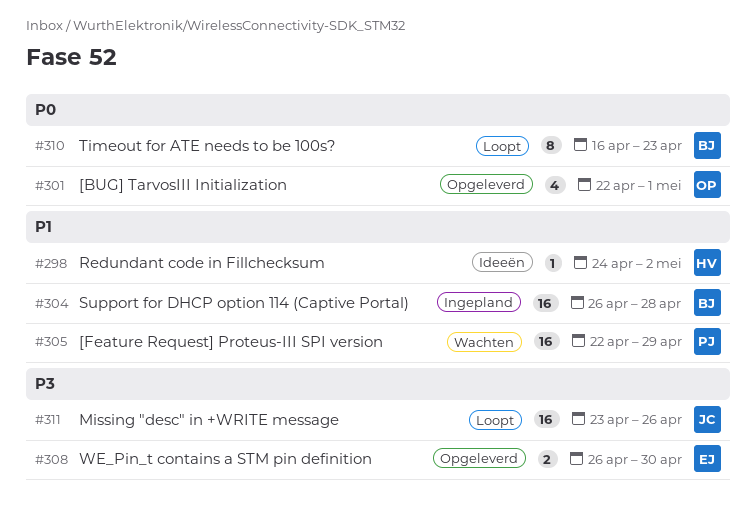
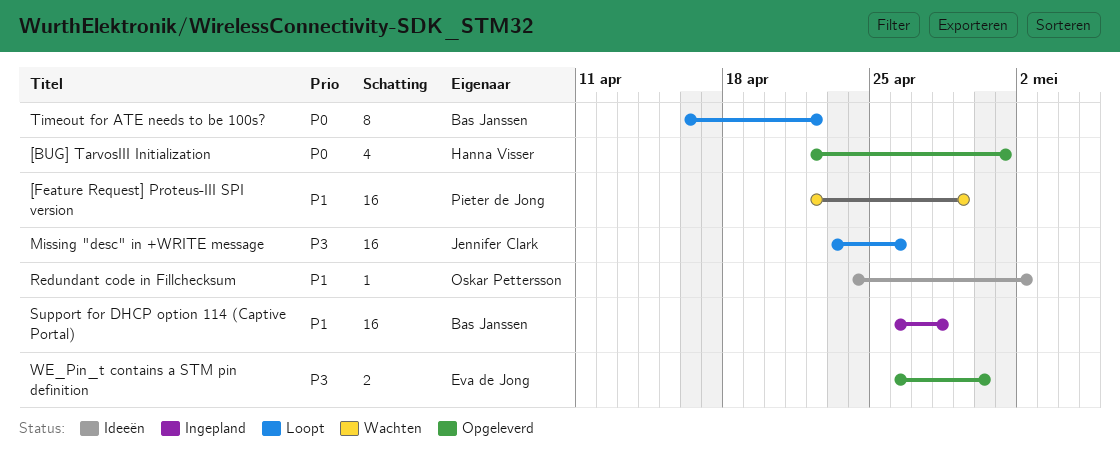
[BUG] TarvosIII Initialization, owner: Oskar Pettersson -> Hanna Visser
Redundant code in Fillchecksum, owner: Hanna Visser -> Oskar Pettersson
Timeout for ATE needs to be 100s?, due: Apr 23 -> Apr 22

